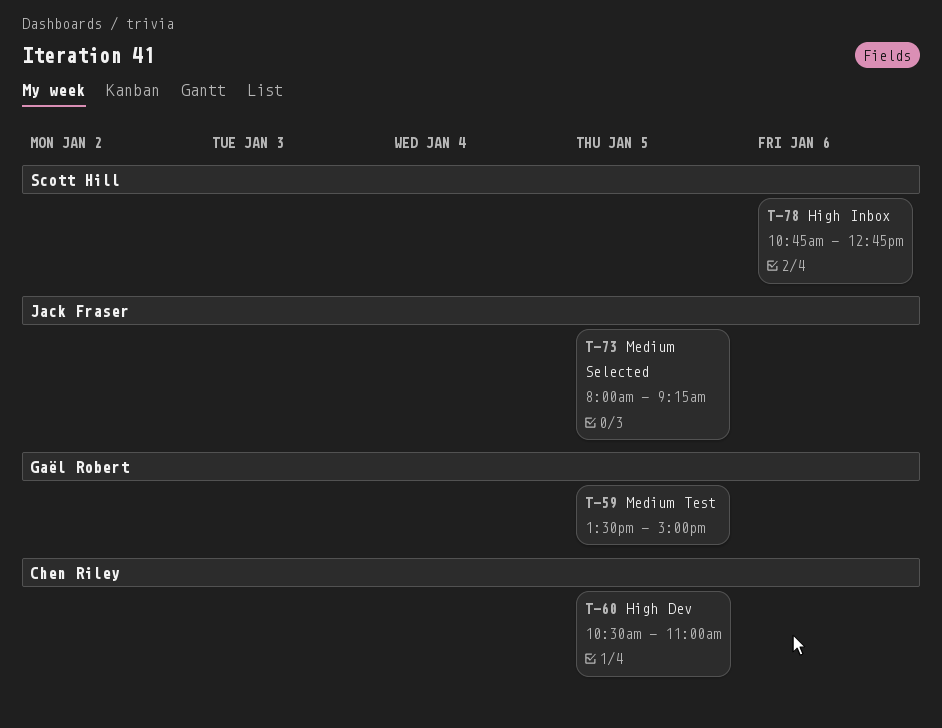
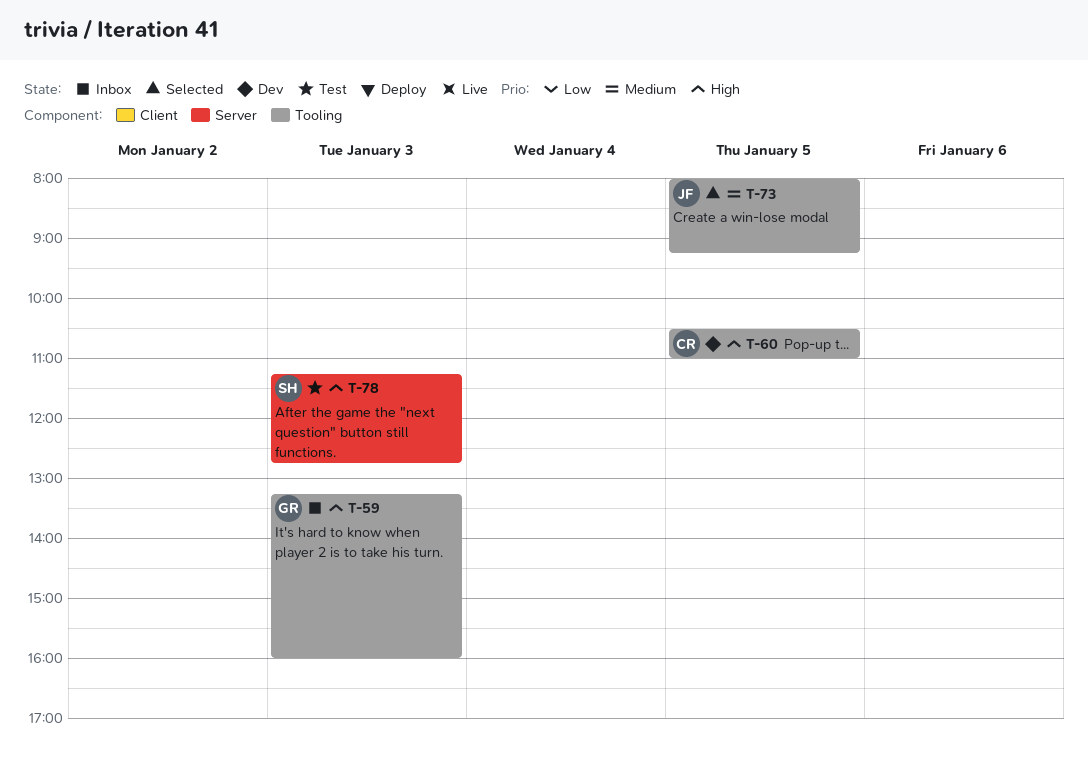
T-59, status: Test -> Inbox
T-59, priority: Medium -> High
T-59, day: Jan 5 -> Jan 3
T-59, begins: 13:30 -> 13:15
T-59, ends: 15:00 -> 16:00
T-78, status: Inbox -> Test
T-78, day: Jan 6 -> Jan 3
T-78, begins: 10:45 -> 11:15

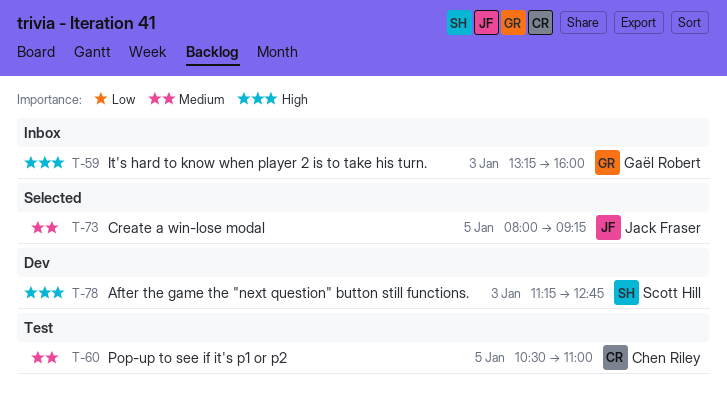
T-60, status: Dev -> Test
T-60, priority: High -> Medium
T-78, status: Test -> Dev

